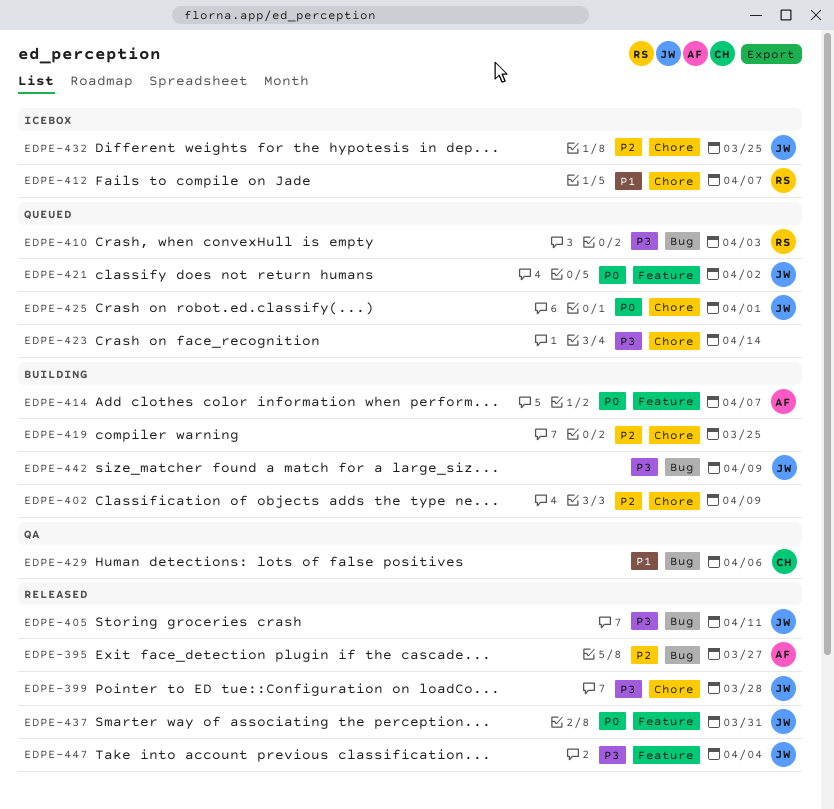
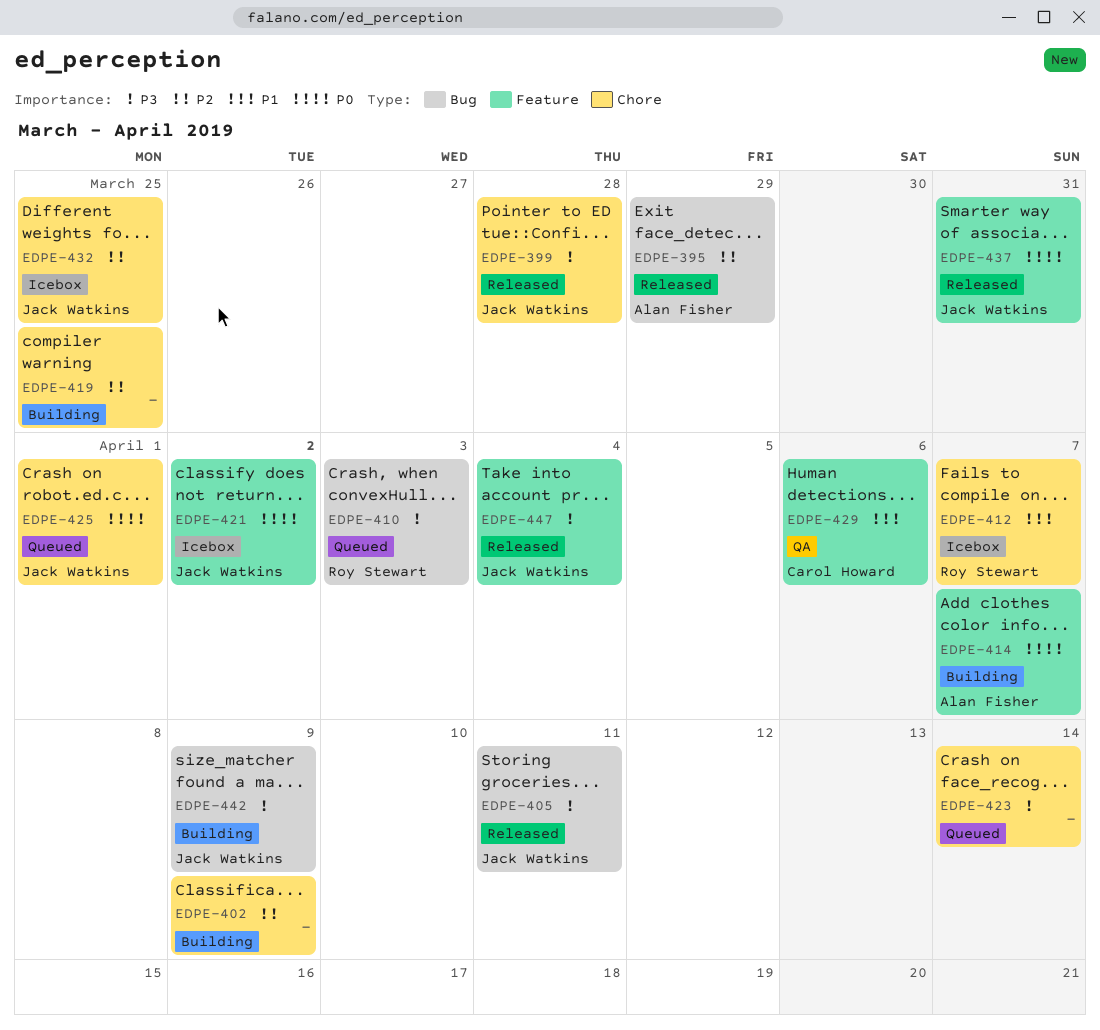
EDPE-395, due: Mar 27 -> Mar 29
EDPE-421, status: Queued -> Icebox
EDPE-429, label: Bug -> Feature

